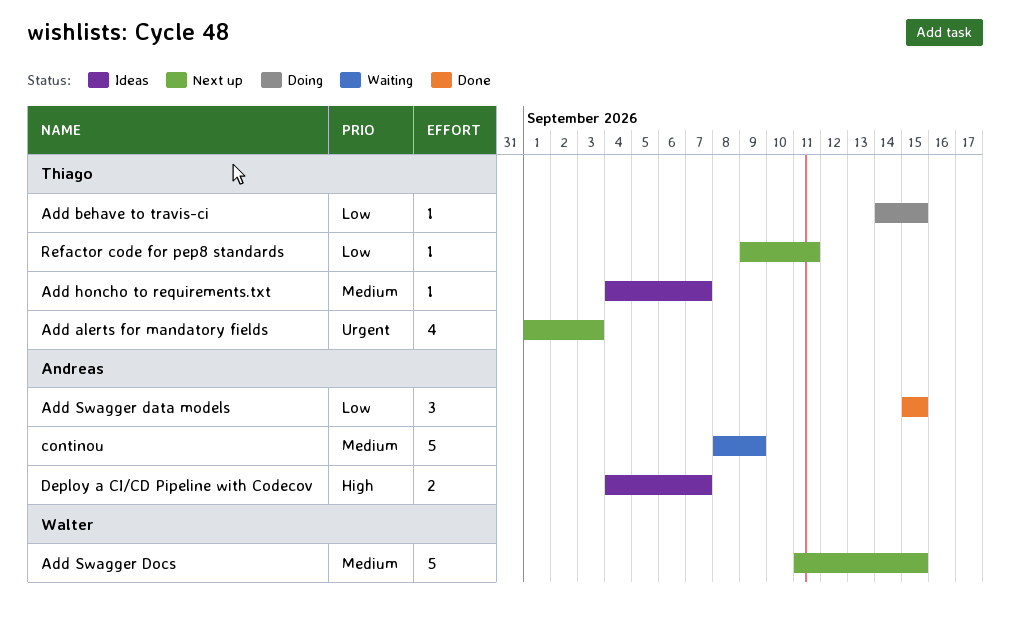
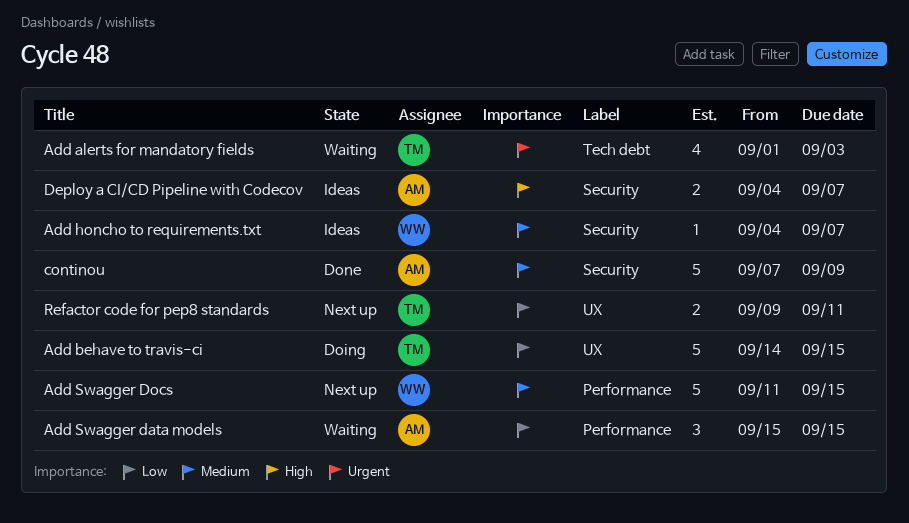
Add alerts for mandatory fields, status: Next up -> Waiting
Add behave to travis-ci, estimate: 1 -> 5
Add honcho to requirements.txt, owner: Thiago -> Walter
Add Swagger data models, status: Done -> Waiting
continou, status: Waiting -> Done
continou, start: Sep 8 -> Sep 7
Refactor code for pep8 standards, estimate: 1 -> 2

